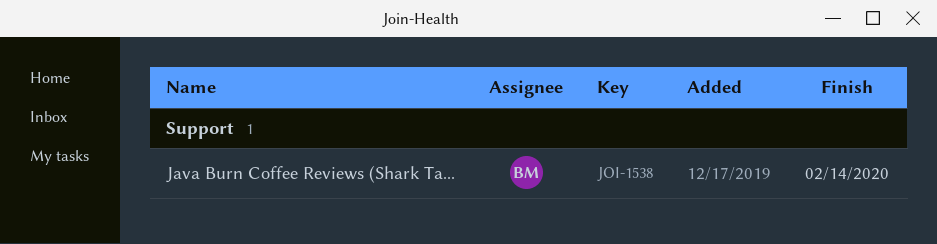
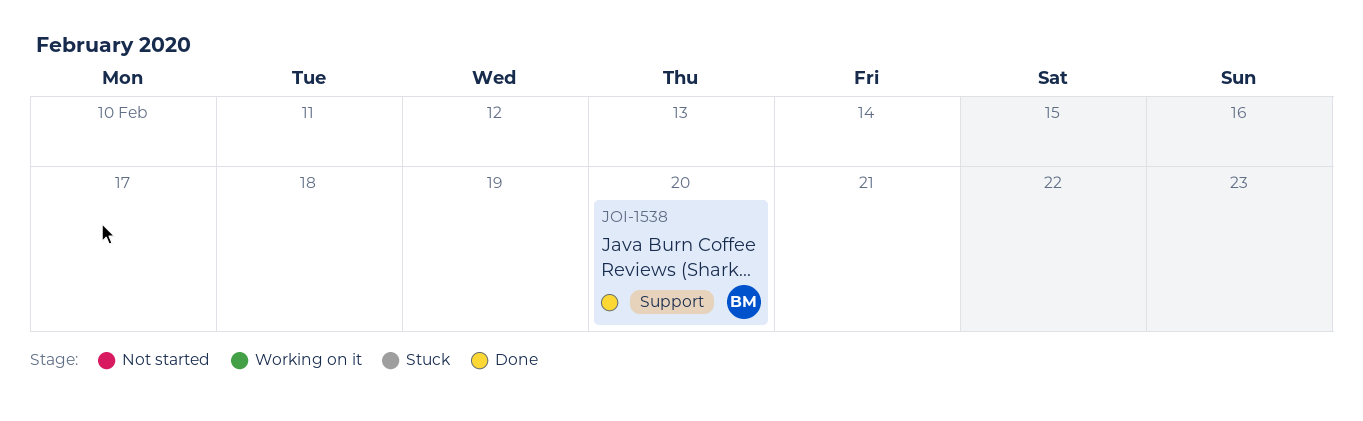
JOI-1538, due: Feb 14 -> Feb 20

